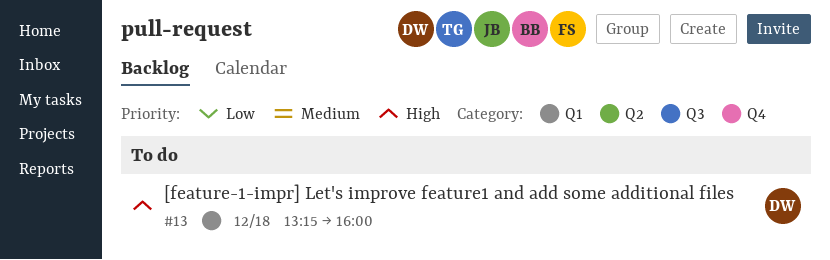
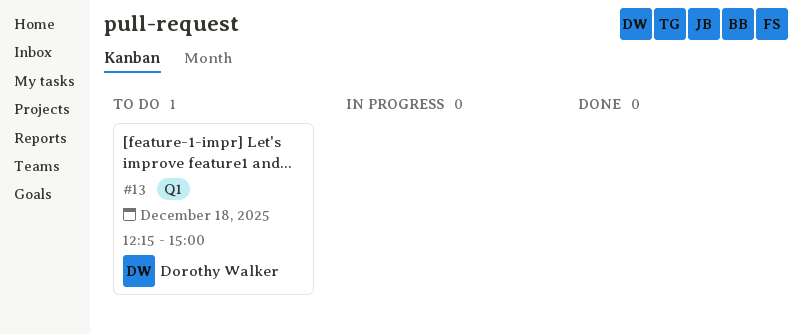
#13, begins: 13:15 -> 12:15
#13, ends: 16:00 -> 15:00

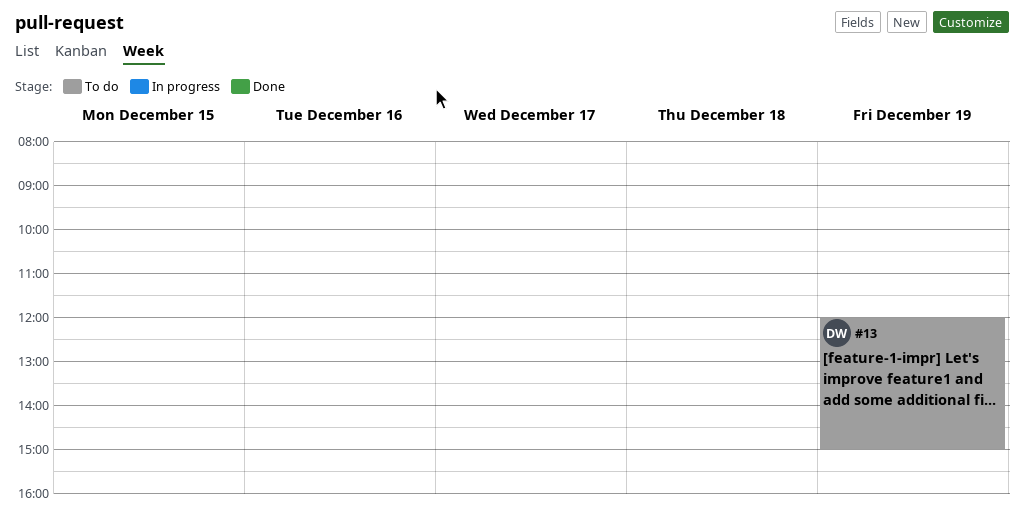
#13, day: Dec 18 -> Dec 19
#13, begins: 12:15 -> 12:00

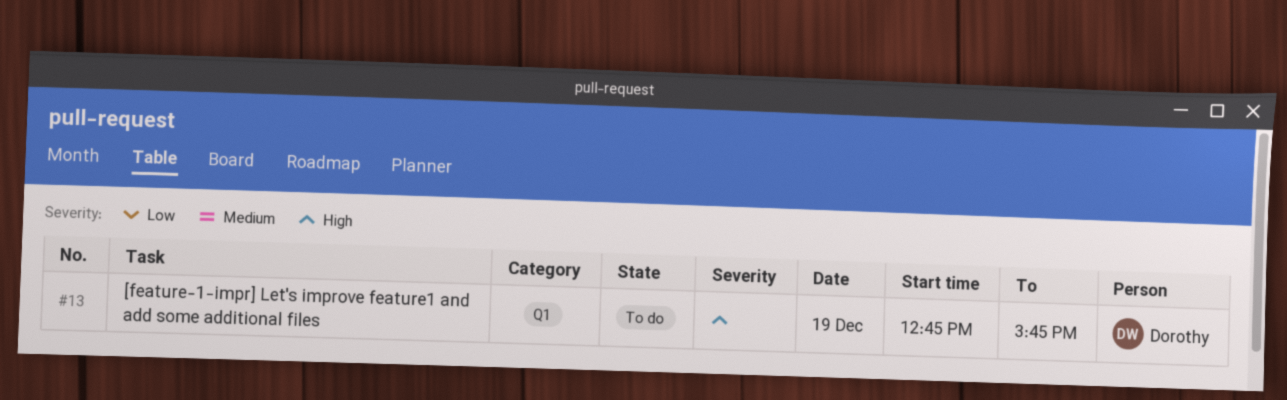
#13, begins: 12:00 -> 12:45
#13, ends: 15:00 -> 15:45

